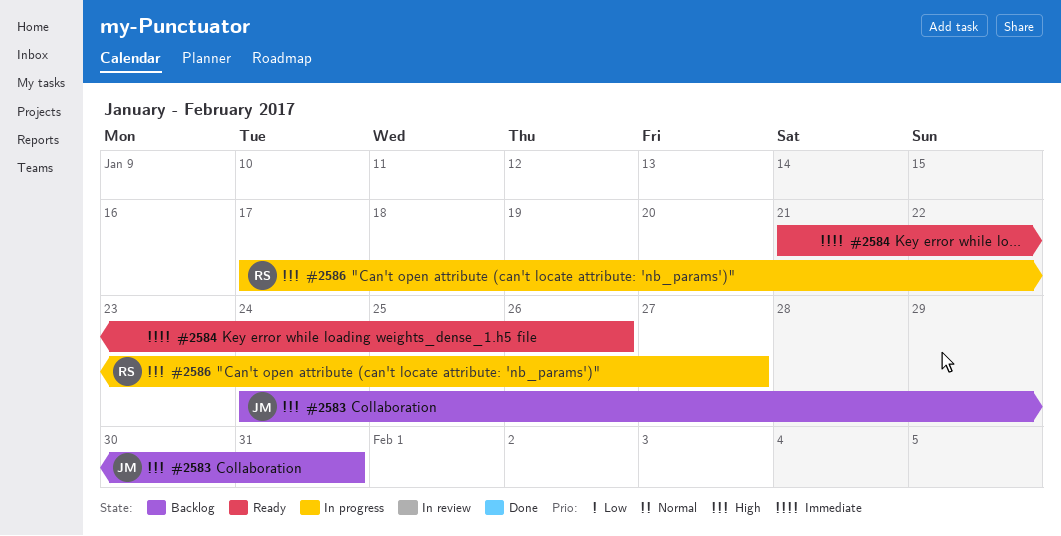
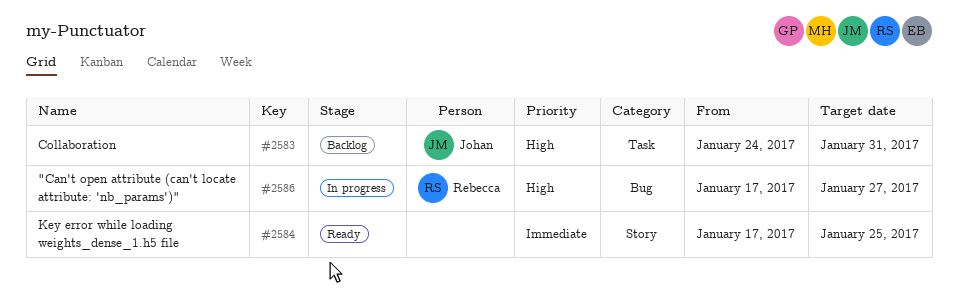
#2584, start: Jan 21 -> Jan 17
#2584, due: Jan 26 -> Jan 25

